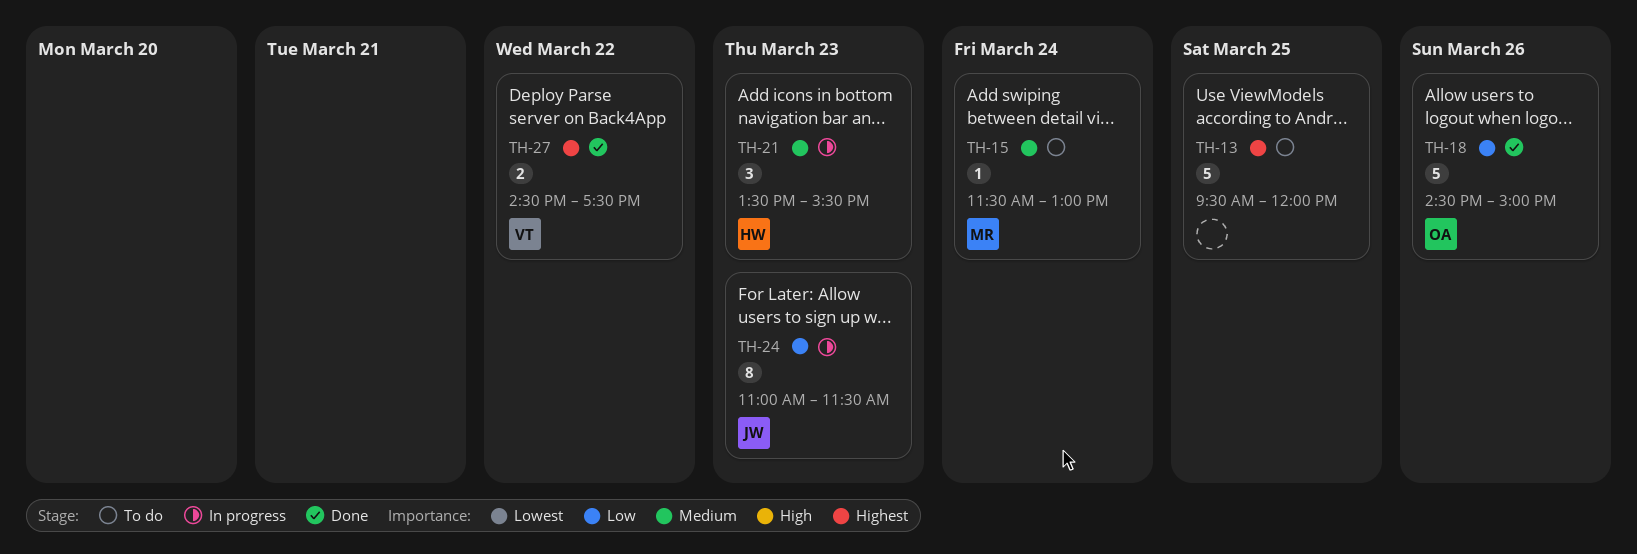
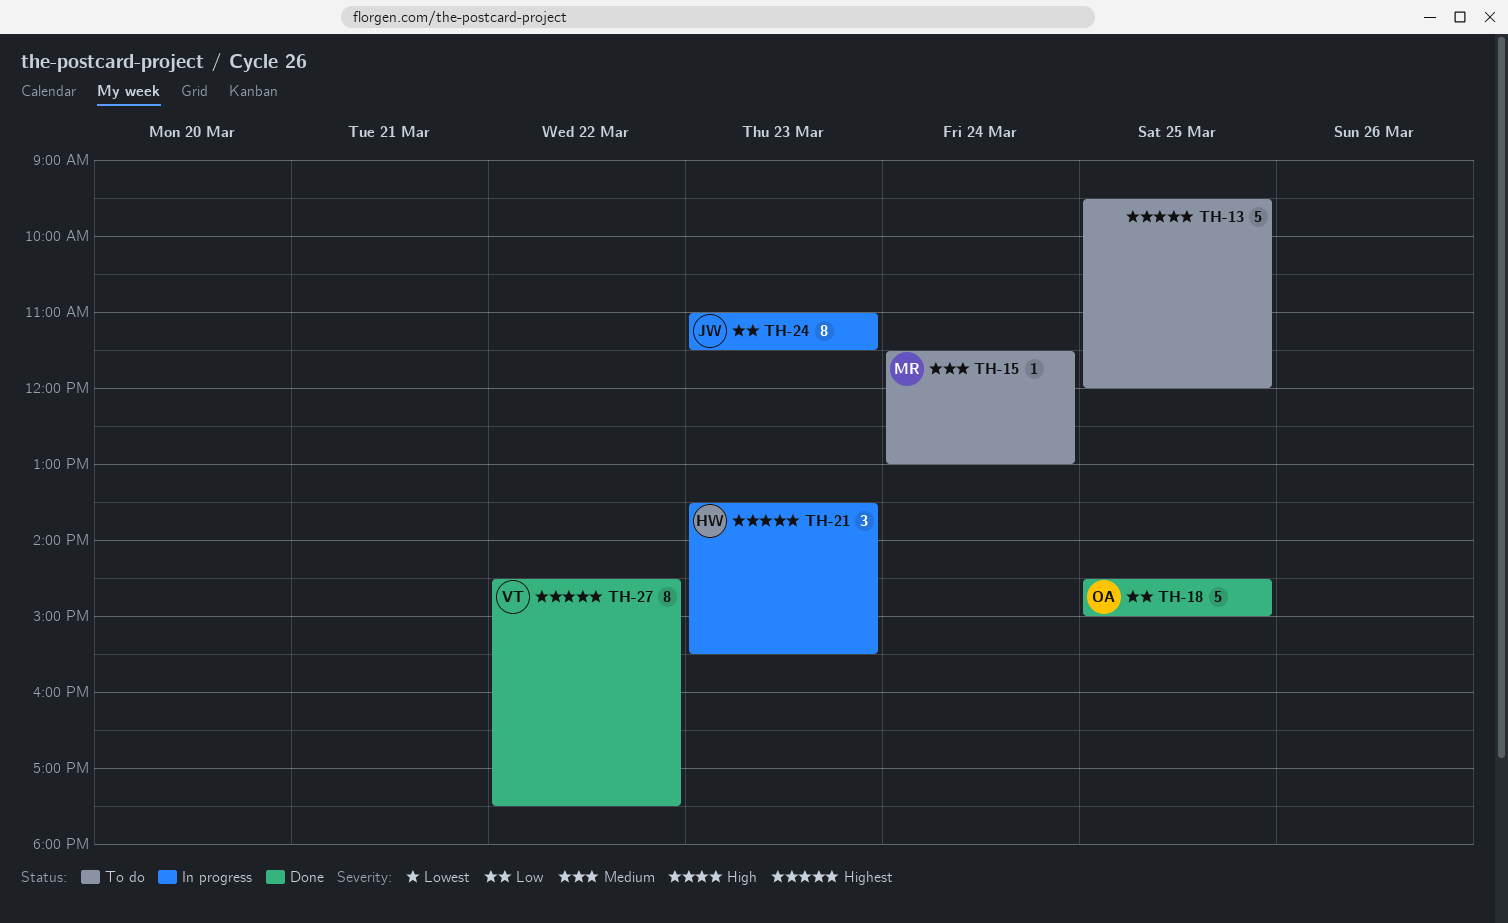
TH-18, day: Mar 26 -> Mar 25
TH-21, priority: Medium -> Highest
TH-27, estimate: 2 -> 8

